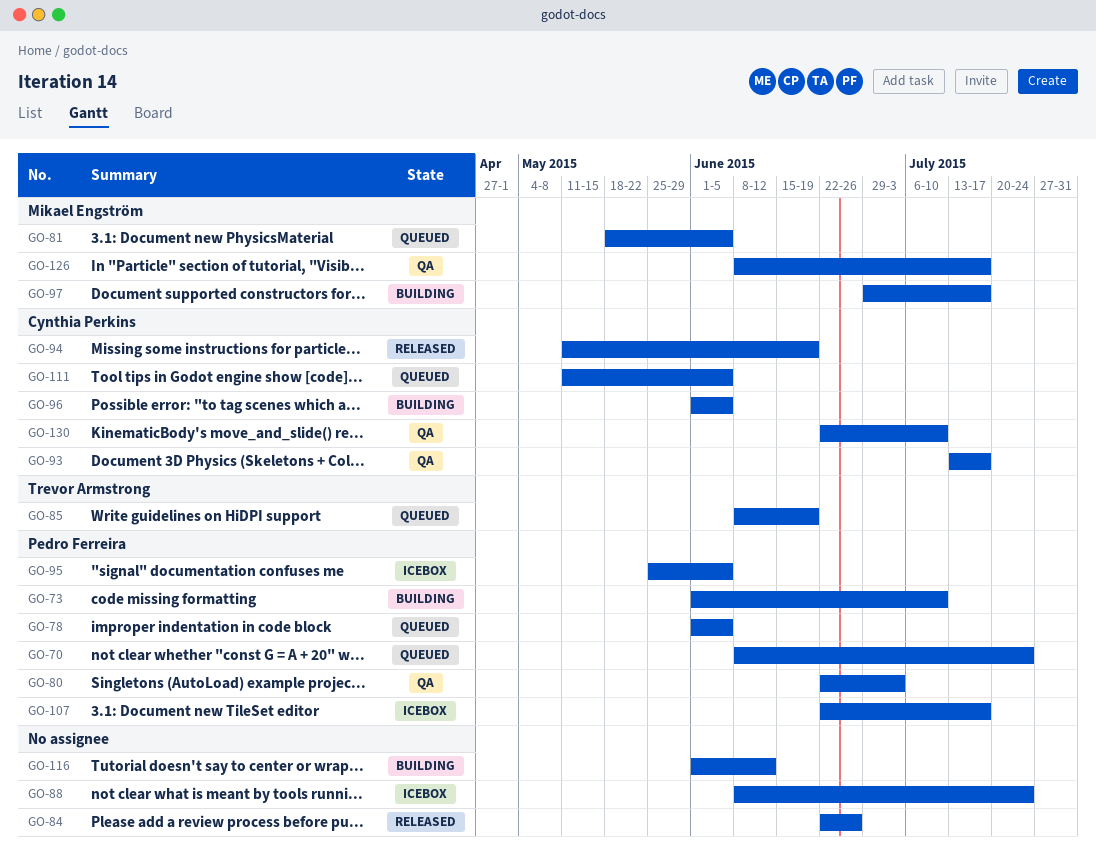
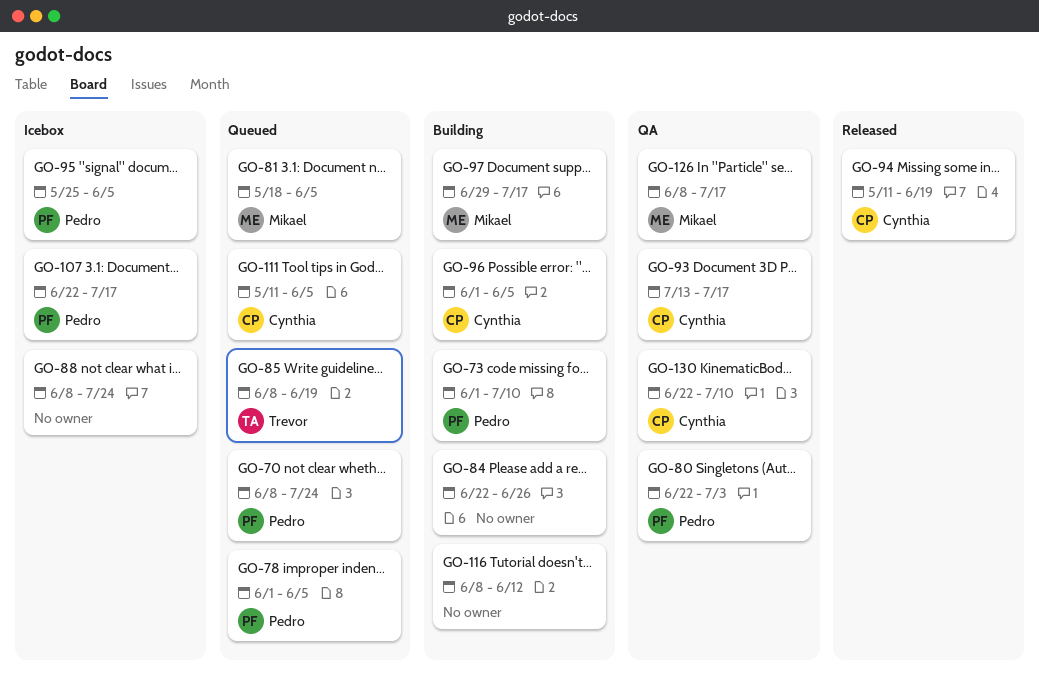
GO-84, status: Released -> Building
GO-116, start: Jun 1 -> Jun 8

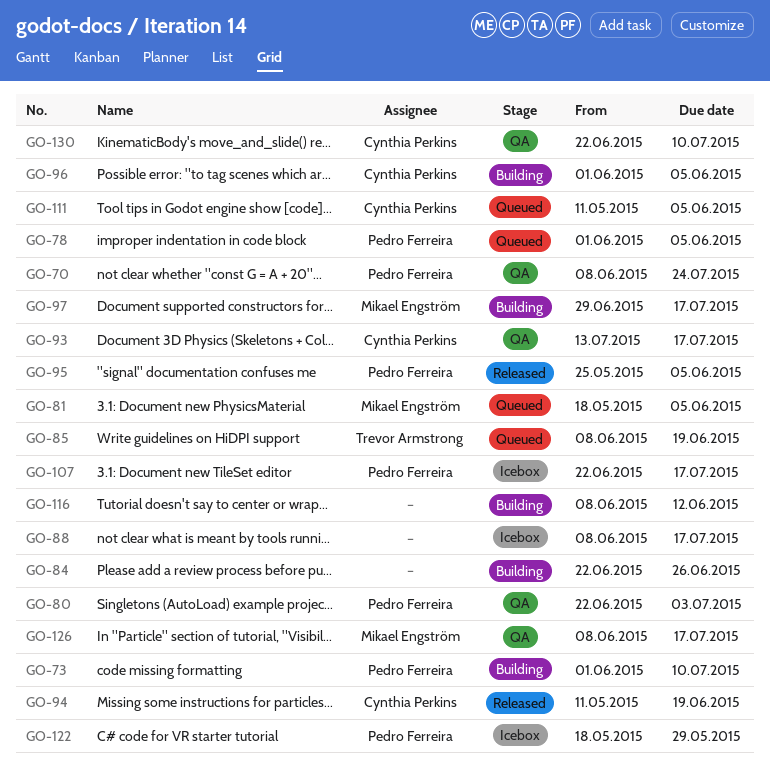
GO-70, status: Queued -> QA
GO-88, due: Jul 24 -> Jul 17
GO-95, status: Icebox -> Released
GO-122: none -> present

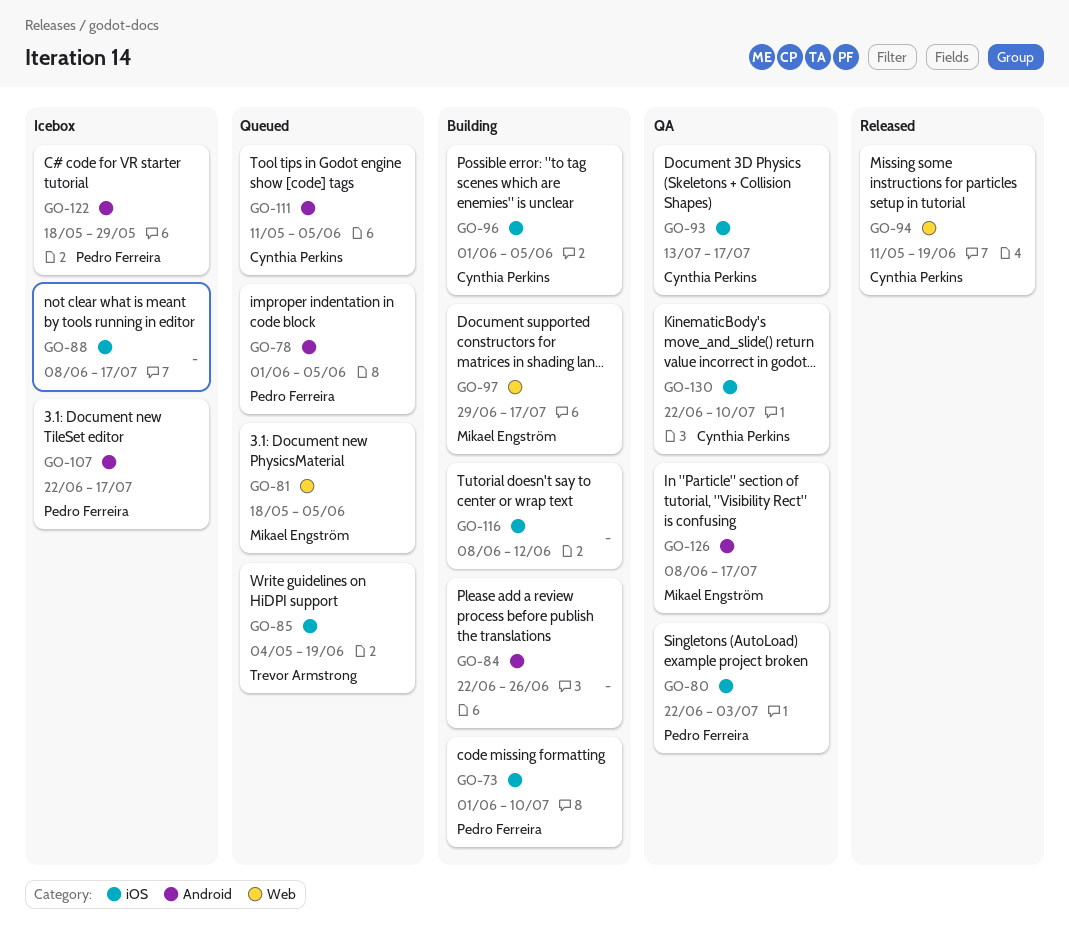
GO-70: present -> none
GO-85, start: Jun 8 -> May 4
GO-95: present -> none

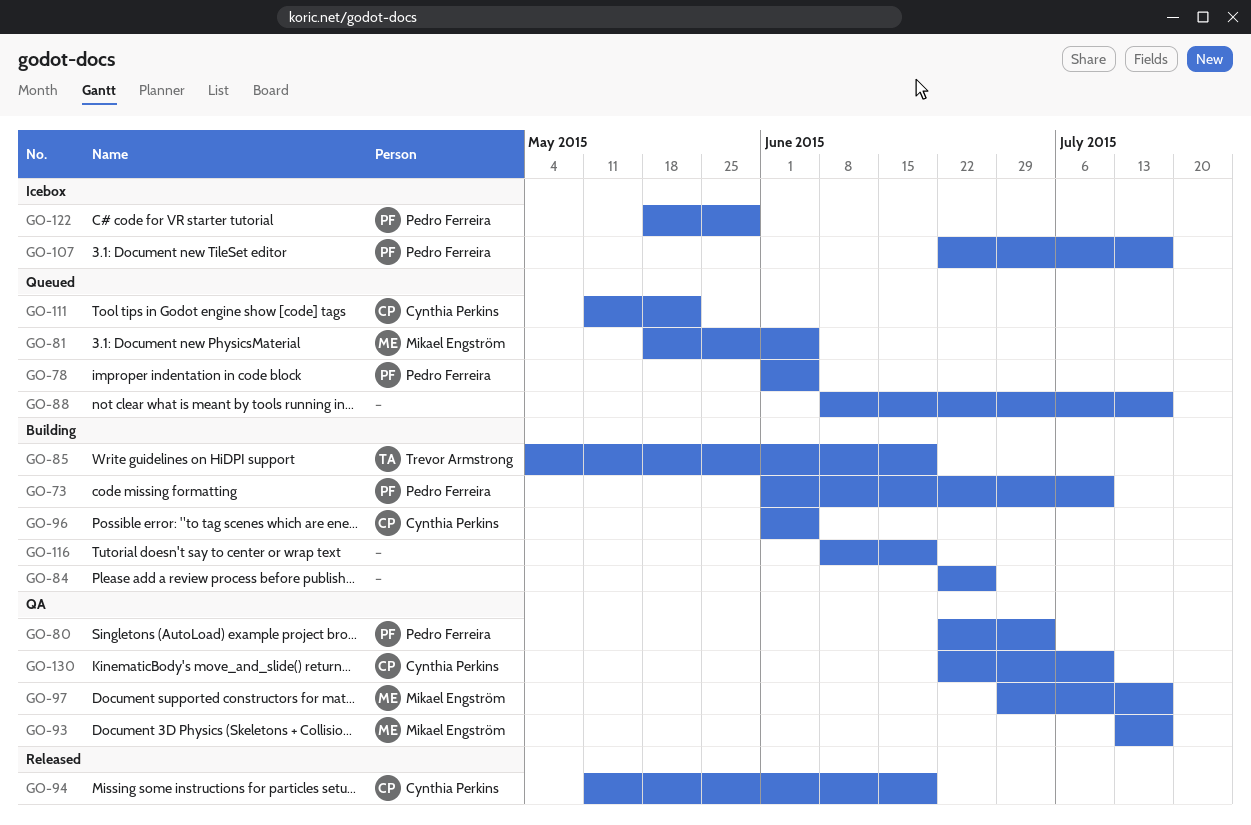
GO-85, status: Queued -> Building
GO-88, status: Icebox -> Queued
GO-93, owner: Cynthia Perkins -> Mikael Engström
GO-97, status: Building -> QA
GO-111, due: Jun 5 -> May 22
GO-116, due: Jun 12 -> Jun 19
GO-126: present -> none

